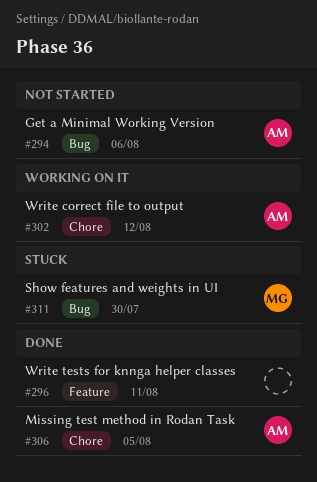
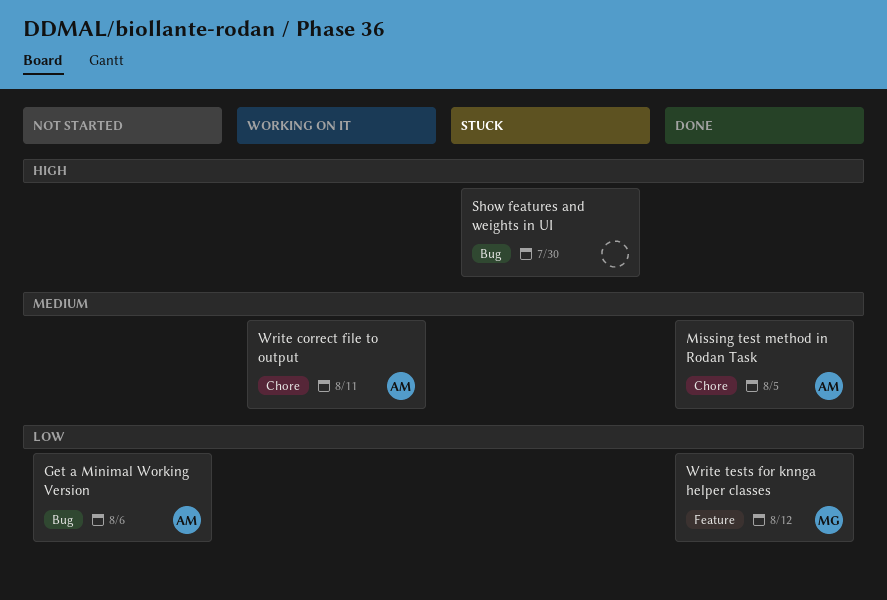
Show features and weights in UI, owner: MG -> none
Write correct file to output, due: Aug 12 -> Aug 11
Write tests for knnga helper classes, owner: none -> MG
Write tests for knnga helper classes, due: Aug 11 -> Aug 12

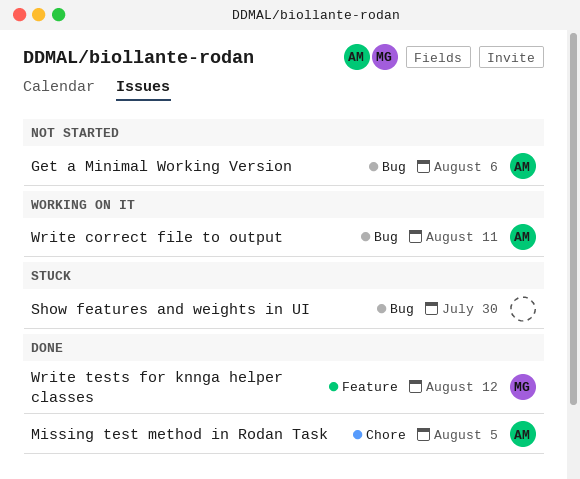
Write correct file to output, label: Chore -> Bug

